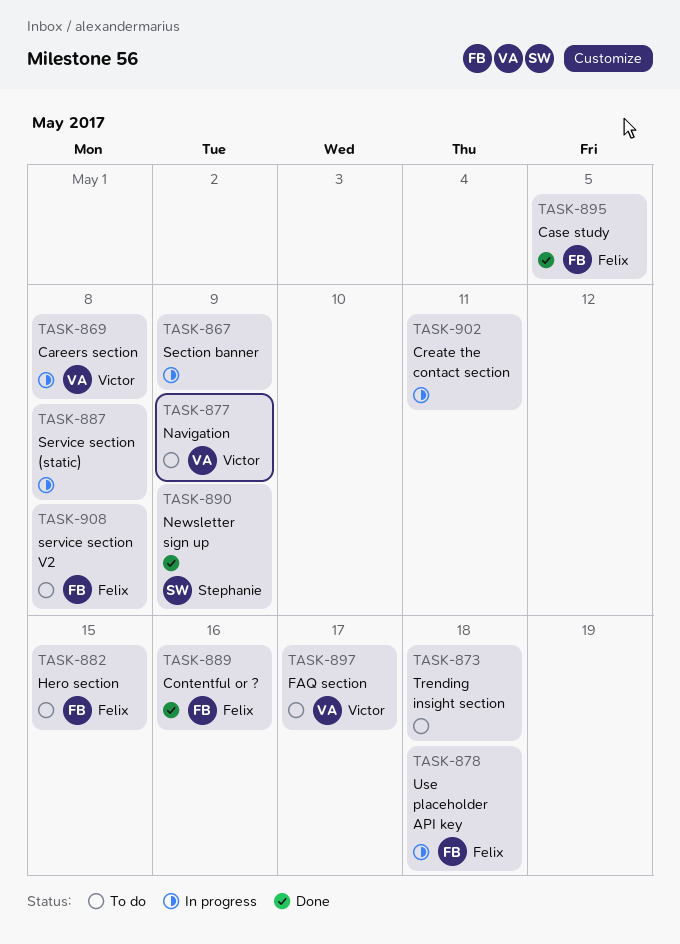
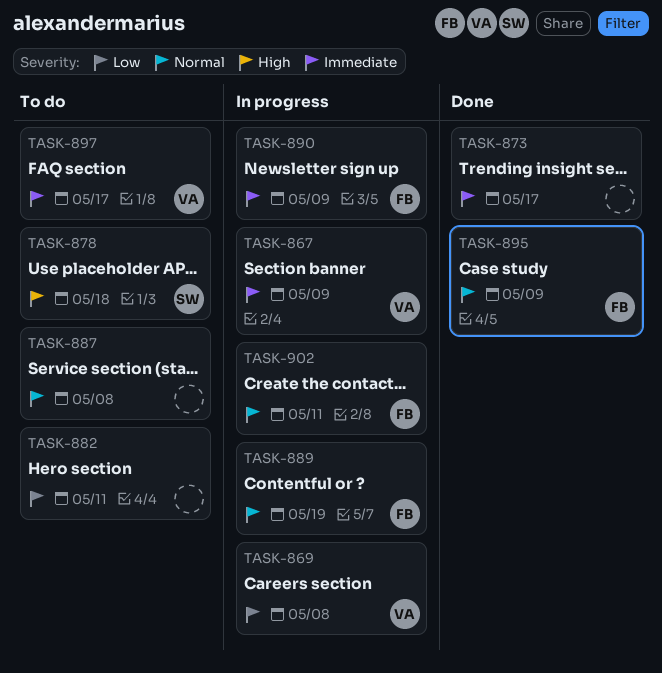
TASK-867, owner: none -> Victor
TASK-873, status: To do -> Done
TASK-873, due: May 18 -> May 17
TASK-877: present -> none
TASK-878, status: In progress -> To do
TASK-878, owner: Felix -> Stephanie
TASK-882, owner: Felix -> none
TASK-882, due: May 15 -> May 11
TASK-887, status: In progress -> To do
TASK-889, status: Done -> In progress
TASK-889, due: May 16 -> May 19
TASK-890, status: Done -> In progress
TASK-890, owner: Stephanie -> Felix
TASK-895, due: May 5 -> May 9
TASK-902, owner: none -> Felix
TASK-908: present -> none

